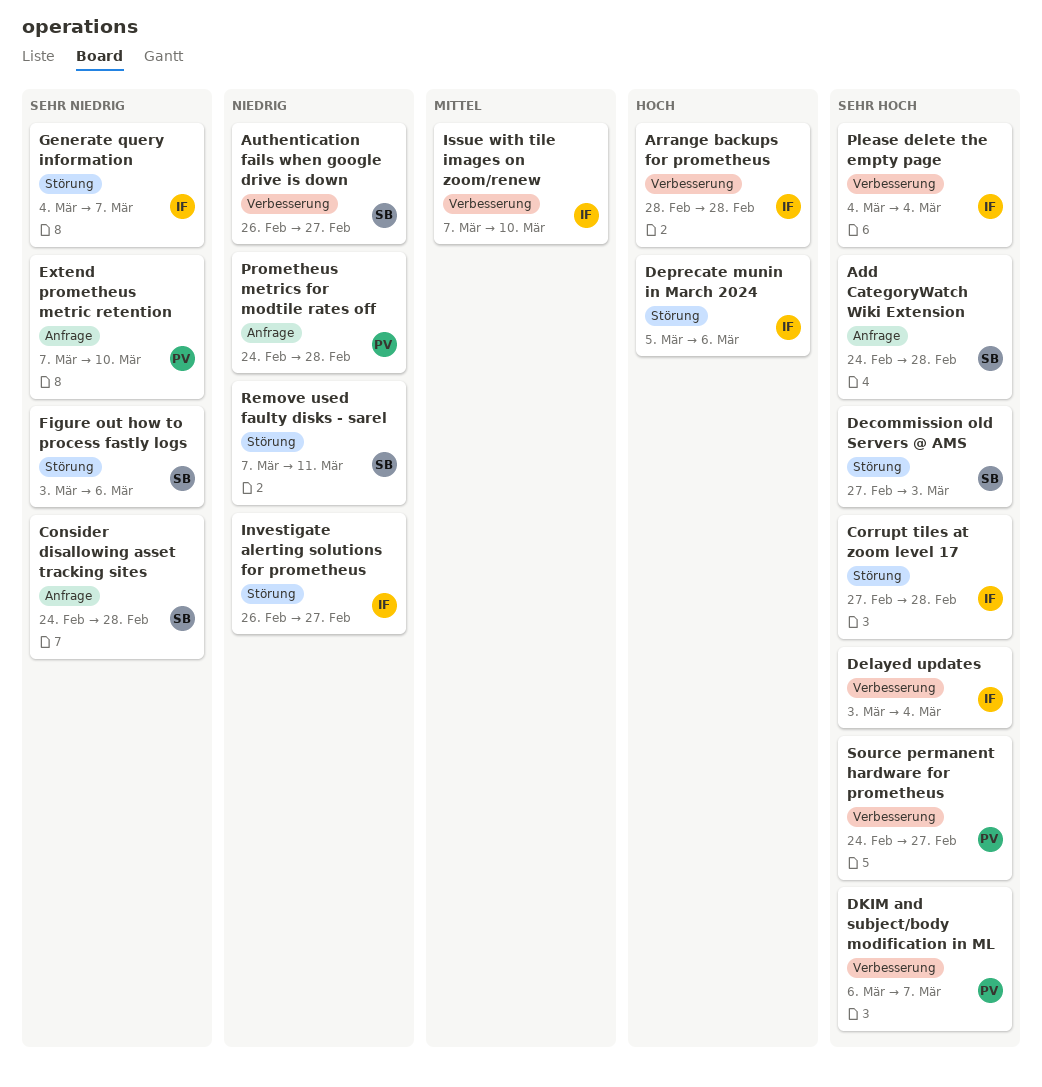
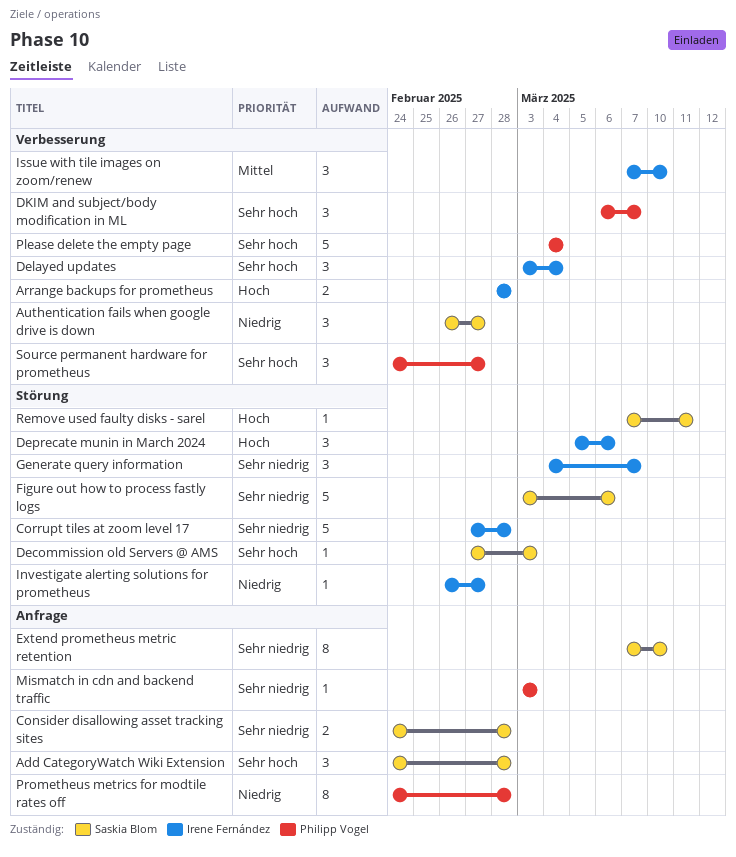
Corrupt tiles at zoom level 17, priority: Sehr hoch -> Sehr niedrig
Extend prometheus metric retention, owner: Philipp Vogel -> Saskia Blom
Mismatch in cdn and backend traffic: none -> present
Please delete the empty page, owner: Irene Fernández -> Philipp Vogel
Remove used faulty disks - sarel, priority: Niedrig -> Hoch

